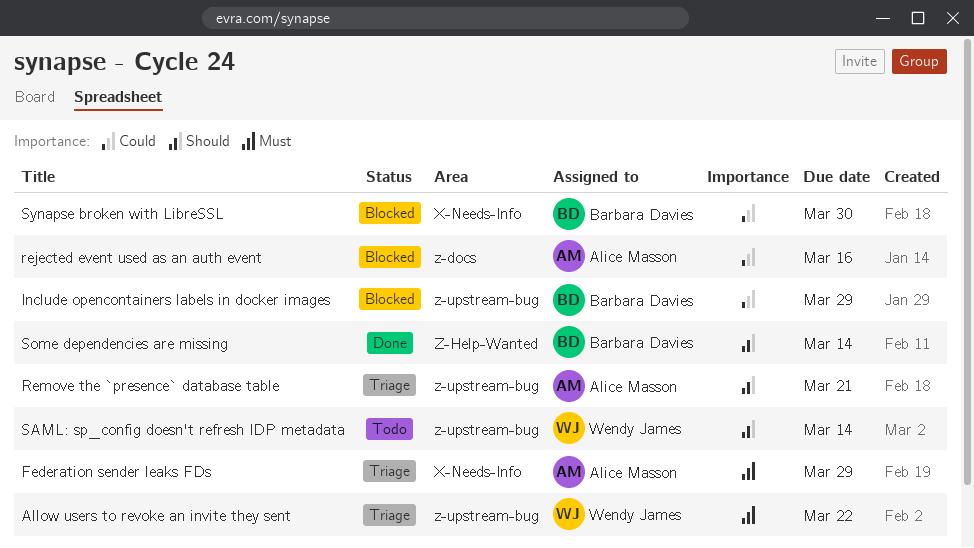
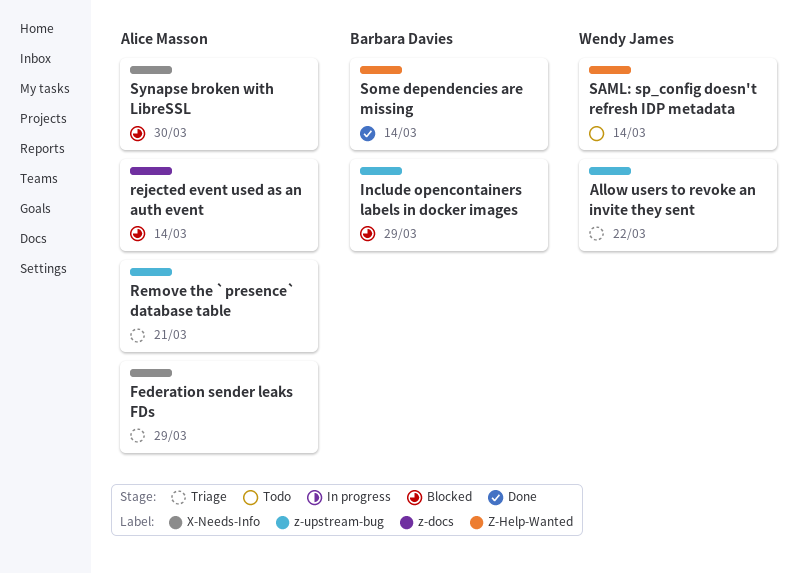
rejected event used as an auth event, due: Mar 16 -> Mar 14
SAML: sp_config doesn't refresh IDP metadata, label: z-upstream-bug -> Z-Help-Wanted
Synapse broken with LibreSSL, owner: Barbara Davies -> Alice Masson

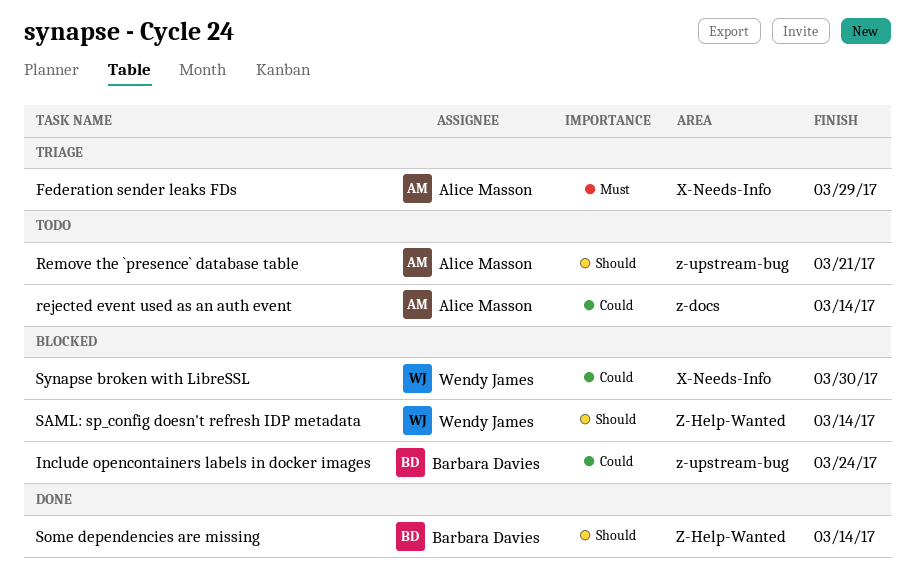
Allow users to revoke an invite they sent: present -> none
Include opencontainers labels in docker images, due: Mar 29 -> Mar 24
rejected event used as an auth event, status: Blocked -> Todo
Remove the `presence` database table, status: Triage -> Todo
SAML: sp_config doesn't refresh IDP metadata, status: Todo -> Blocked
Synapse broken with LibreSSL, owner: Alice Masson -> Wendy James

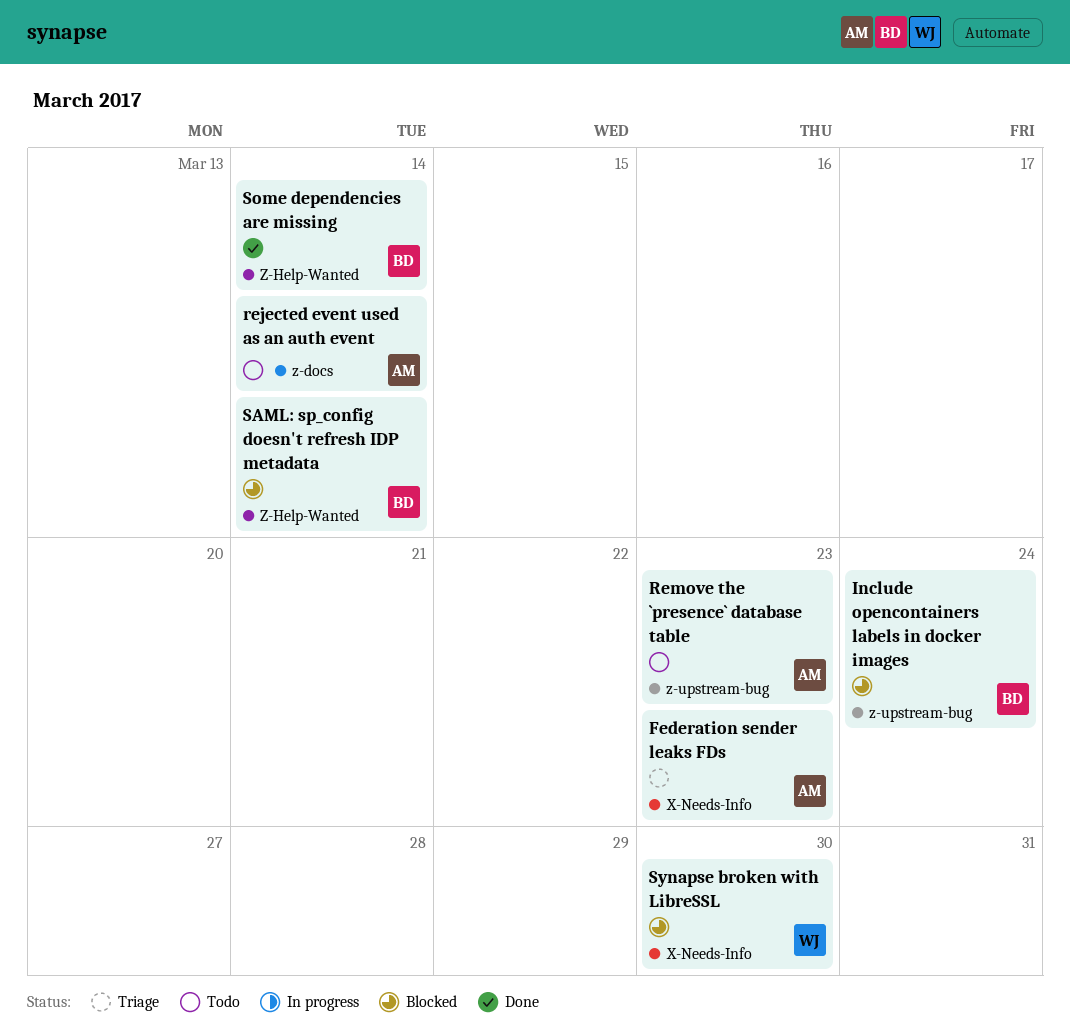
Federation sender leaks FDs, due: Mar 29 -> Mar 23
Remove the `presence` database table, due: Mar 21 -> Mar 23
SAML: sp_config doesn't refresh IDP metadata, owner: Wendy James -> Barbara Davies

